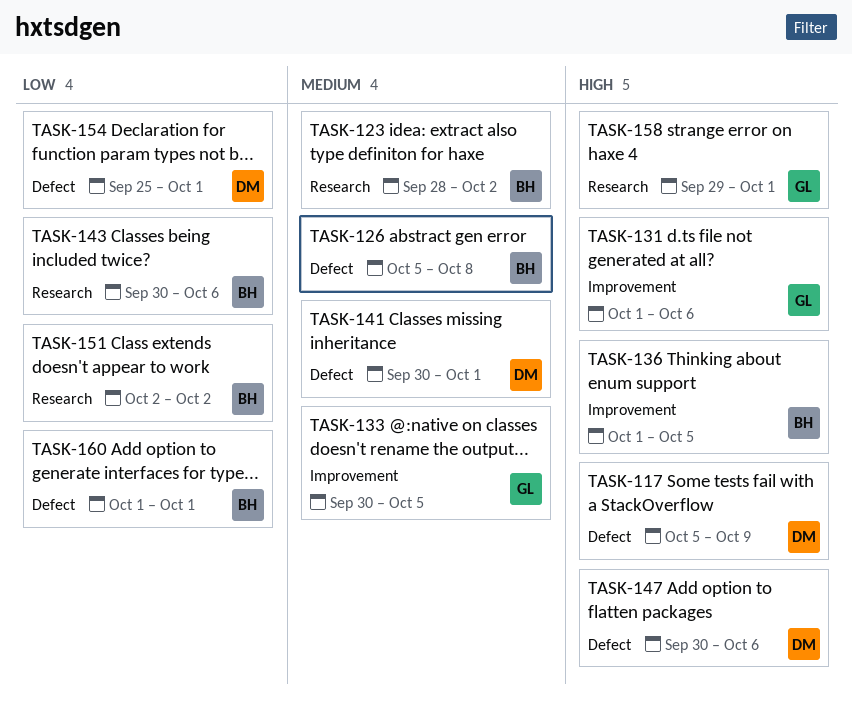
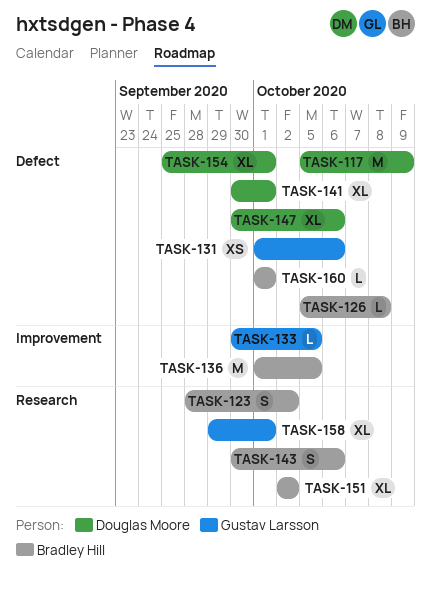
TASK-131, label: Improvement -> Defect

